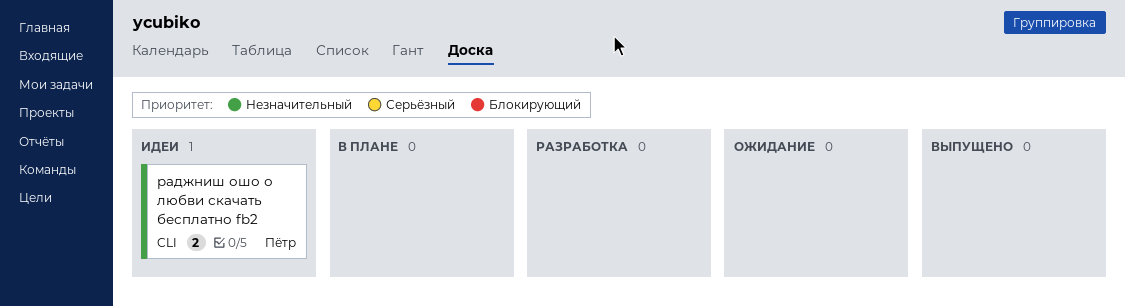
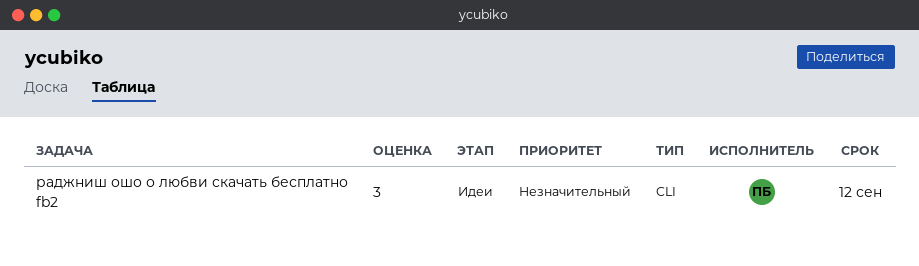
раджниш ошо о любви скачать бесплатно fb2, estimate: 2 -> 3

